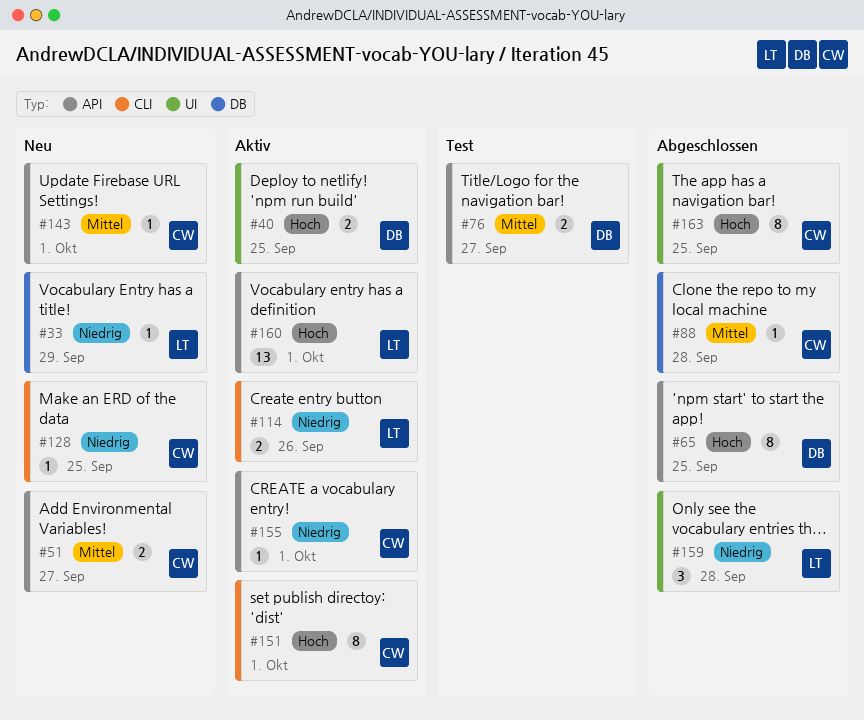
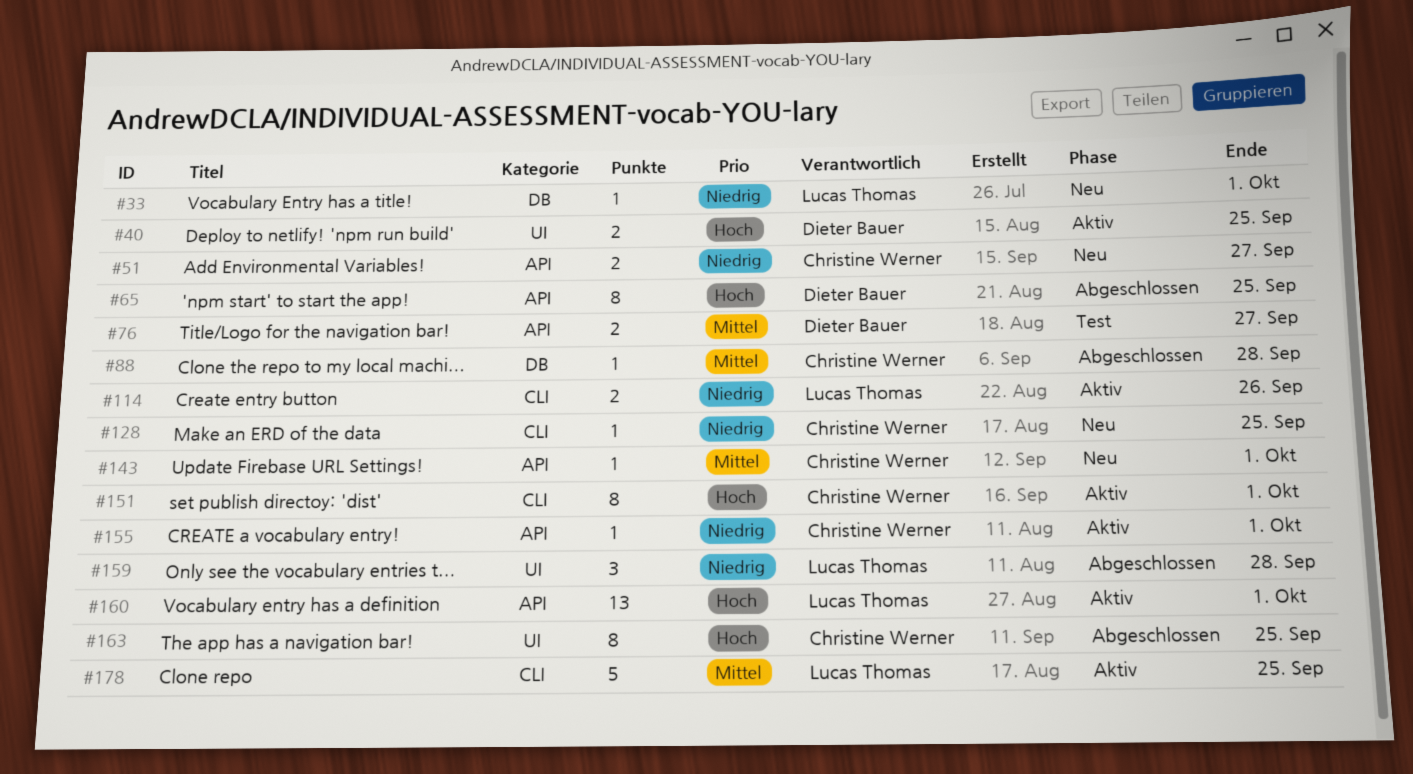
#33, due: Sep 29 -> Oct 1
#51, priority: Mittel -> Niedrig
#178: none -> present

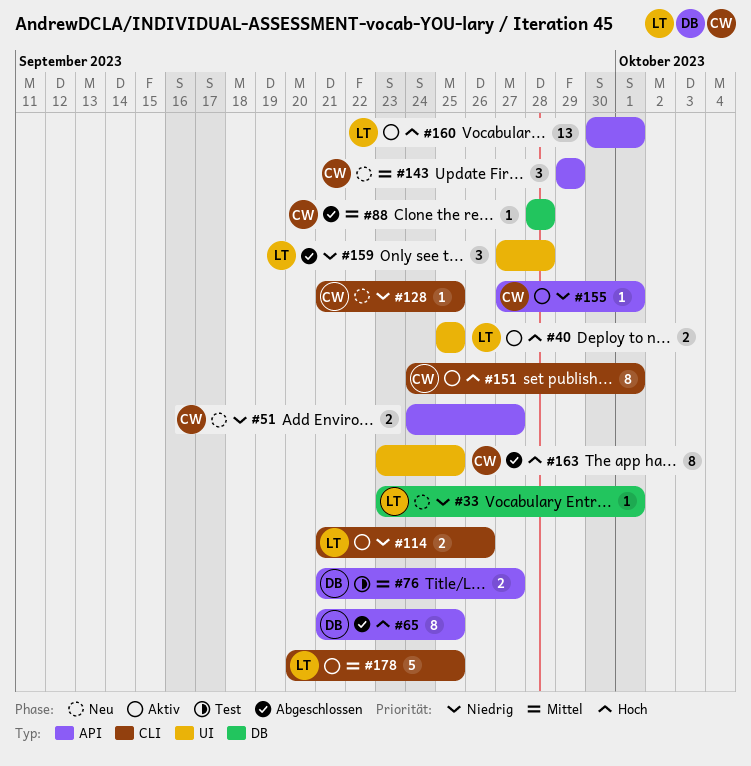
#40, owner: Dieter Bauer -> Lucas Thomas
#143, estimate: 1 -> 3
#143, due: Oct 1 -> Sep 29

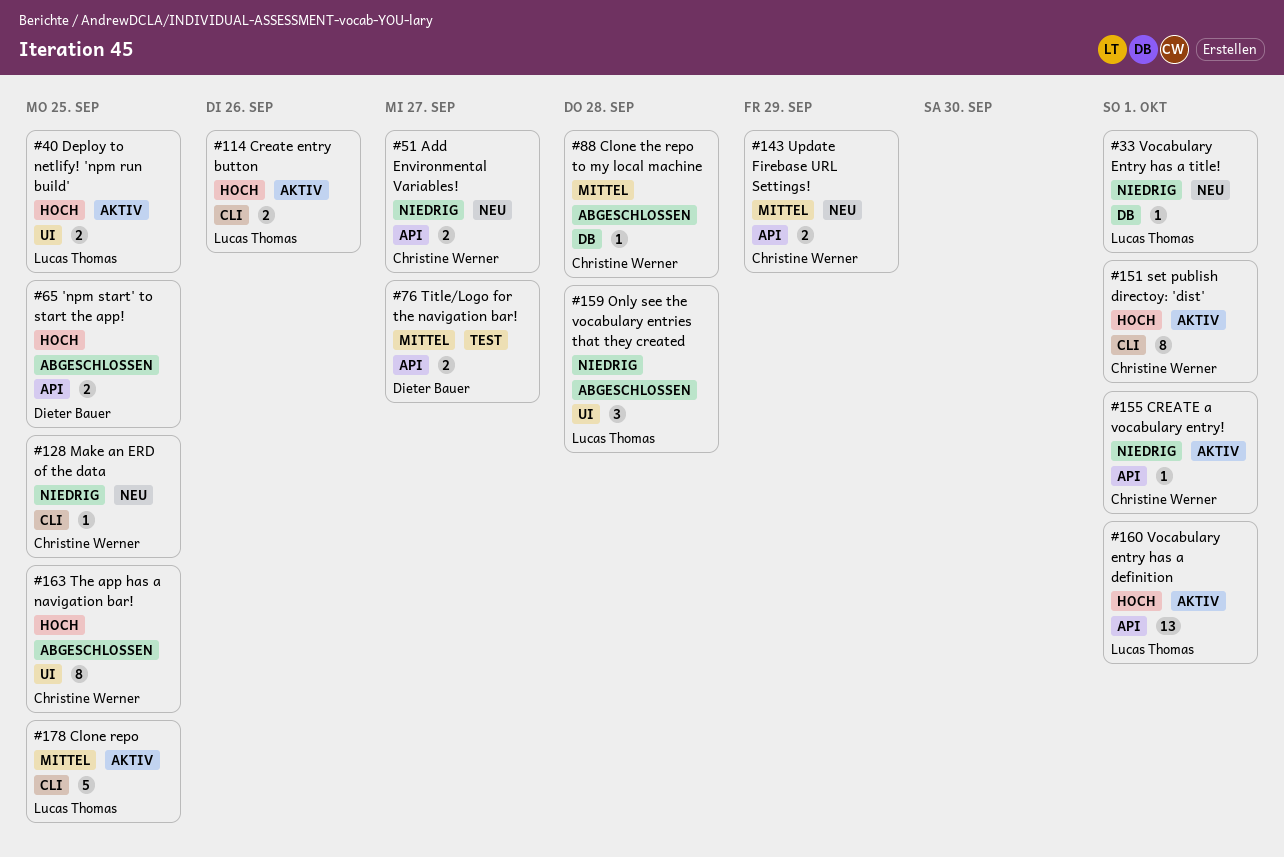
#65, estimate: 8 -> 2
#114, priority: Niedrig -> Hoch
#143, estimate: 3 -> 2

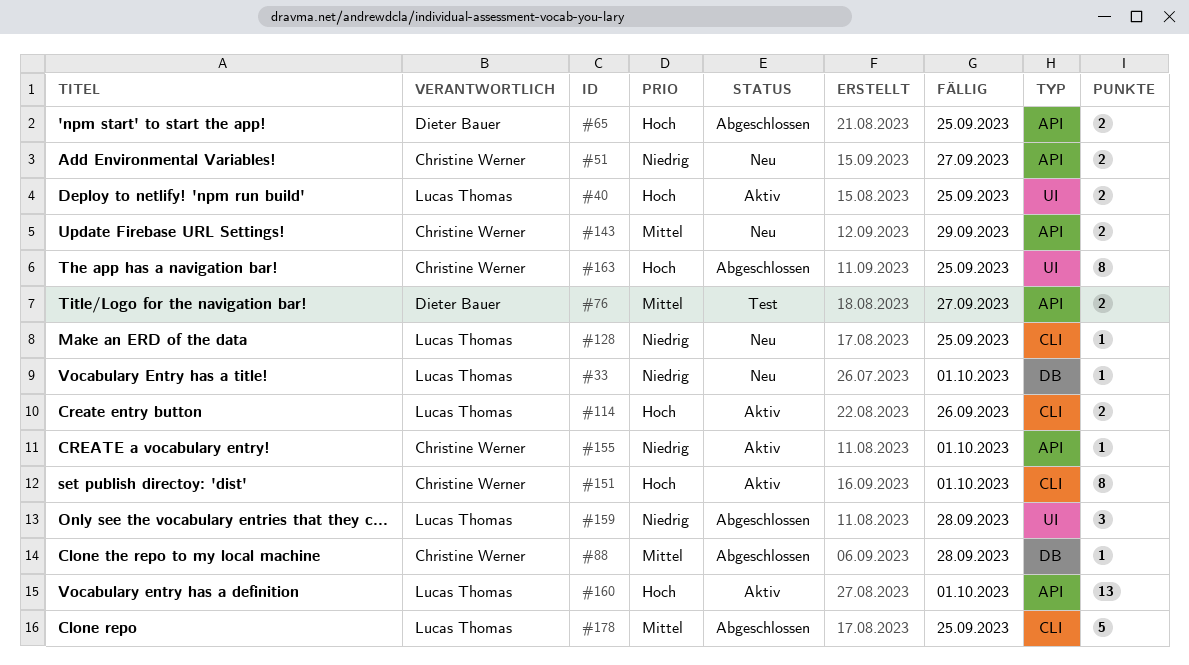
#128, owner: Christine Werner -> Lucas Thomas
#178, status: Aktiv -> Abgeschlossen

